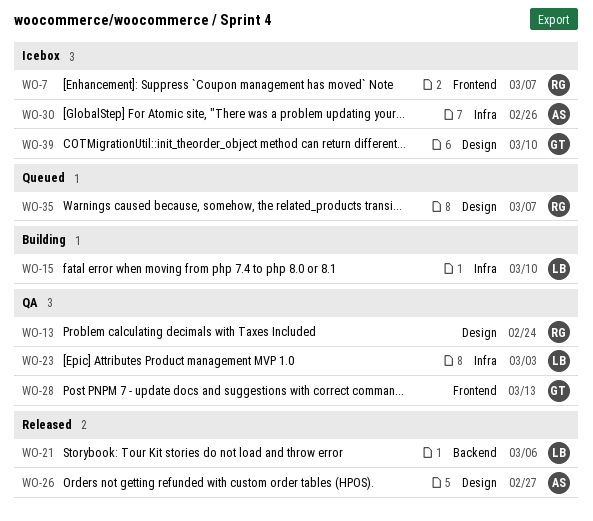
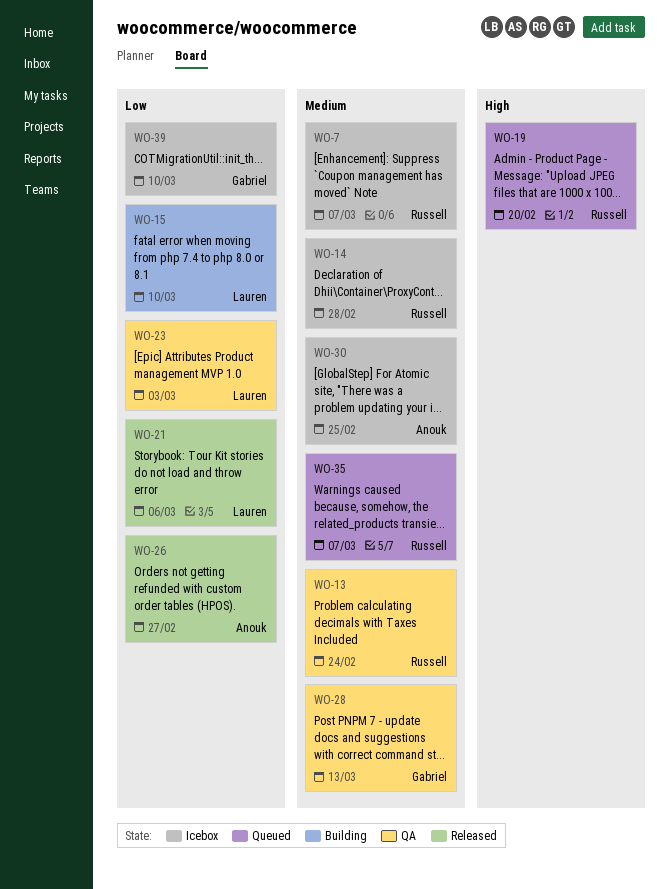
WO-14: none -> present
WO-19: none -> present
WO-30, due: Feb 26 -> Feb 25

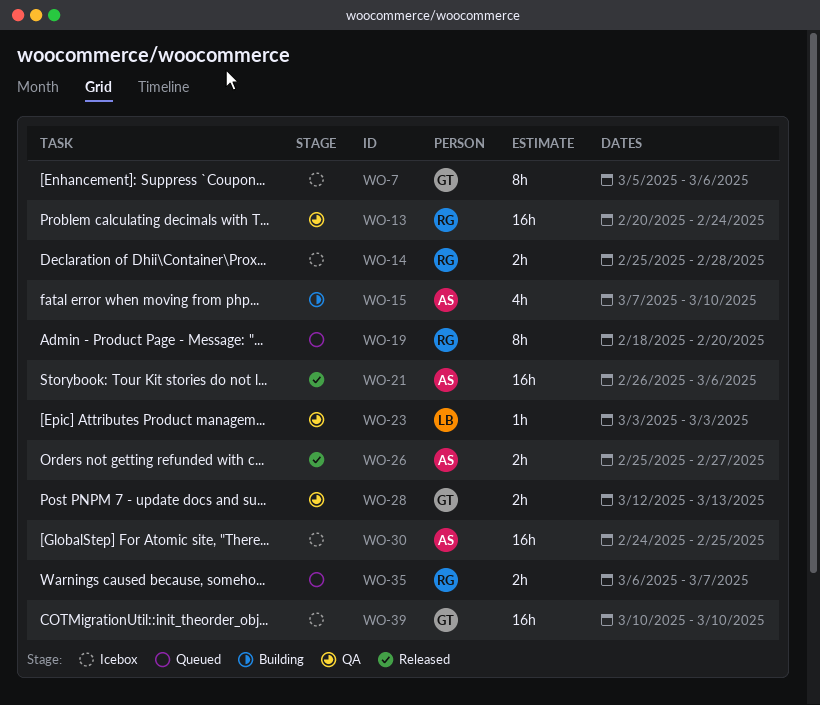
WO-7, owner: Russell -> Gabriel
WO-7, due: Mar 7 -> Mar 6
WO-15, owner: Lauren -> Anouk
WO-21, owner: Lauren -> Anouk

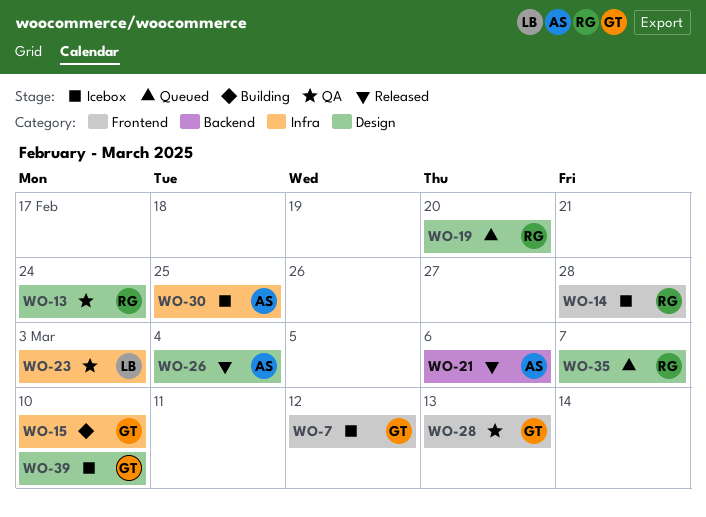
WO-7, due: Mar 6 -> Mar 12
WO-15, owner: AS -> GT
WO-26, due: Feb 27 -> Mar 4

